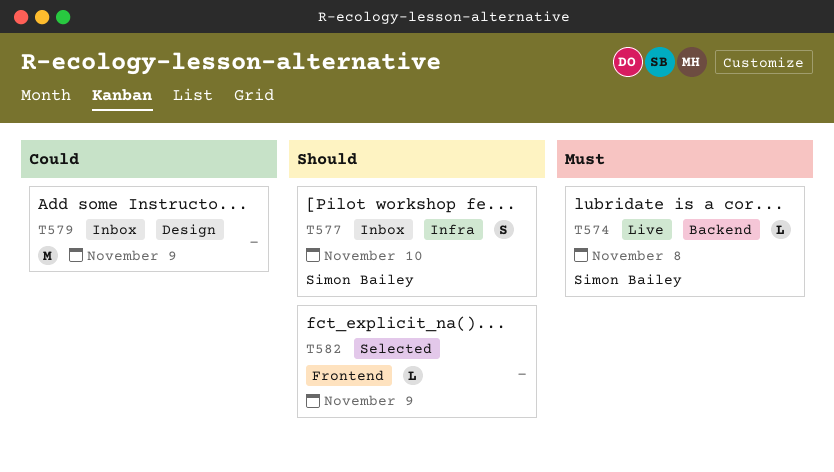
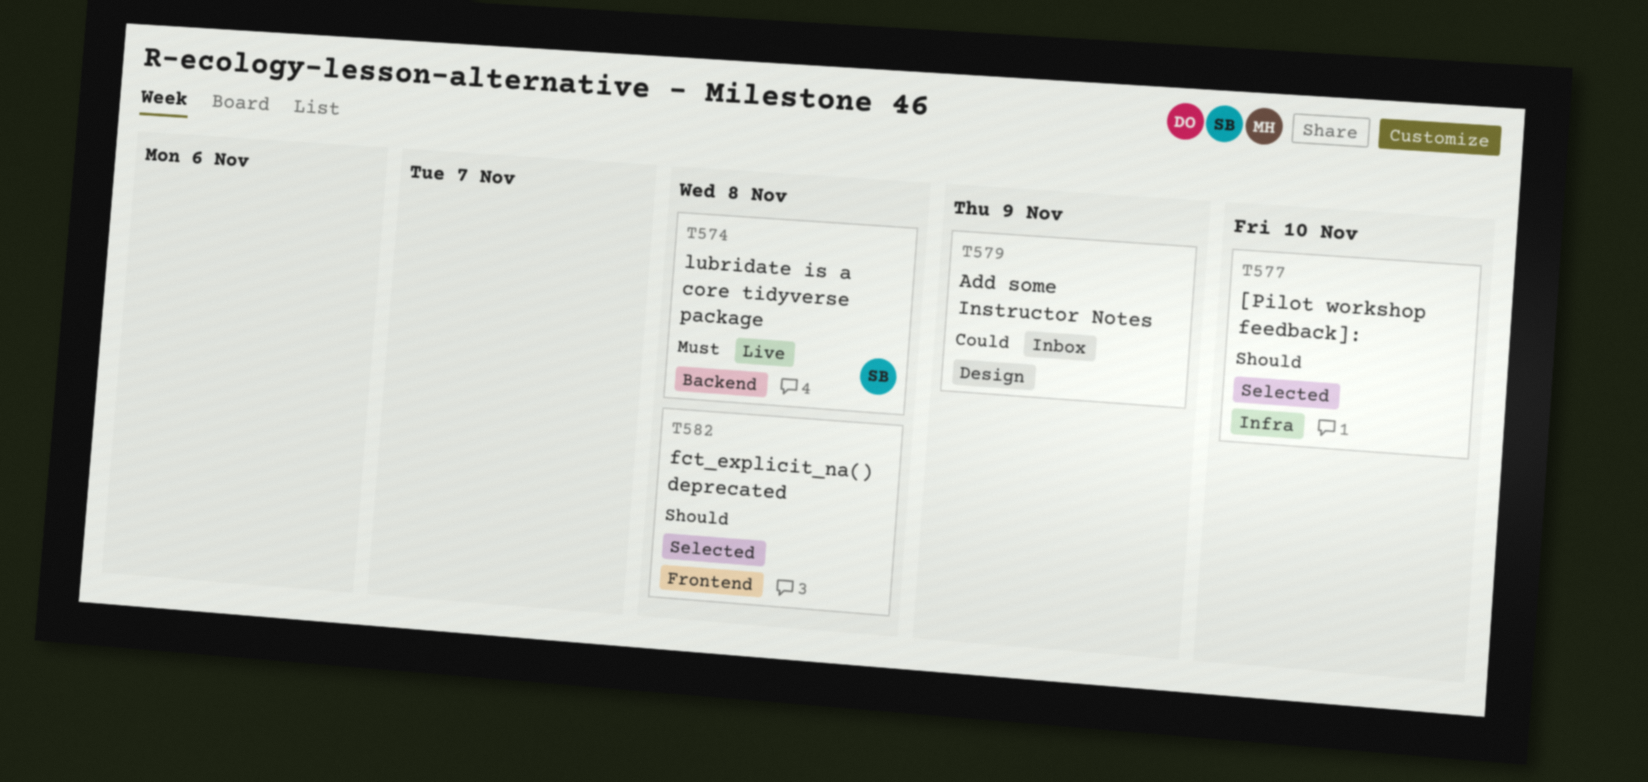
T577, status: Inbox -> Selected
T577, owner: Simon Bailey -> none
T582, due: Nov 9 -> Nov 8

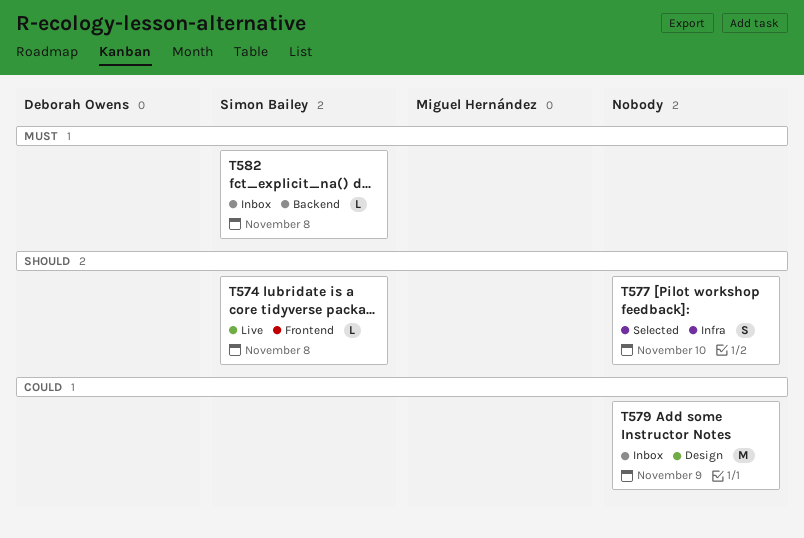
T574, priority: Must -> Should
T574, label: Backend -> Frontend
T582, status: Selected -> Inbox
T582, owner: none -> Simon Bailey
T582, priority: Should -> Must
T582, label: Frontend -> Backend

